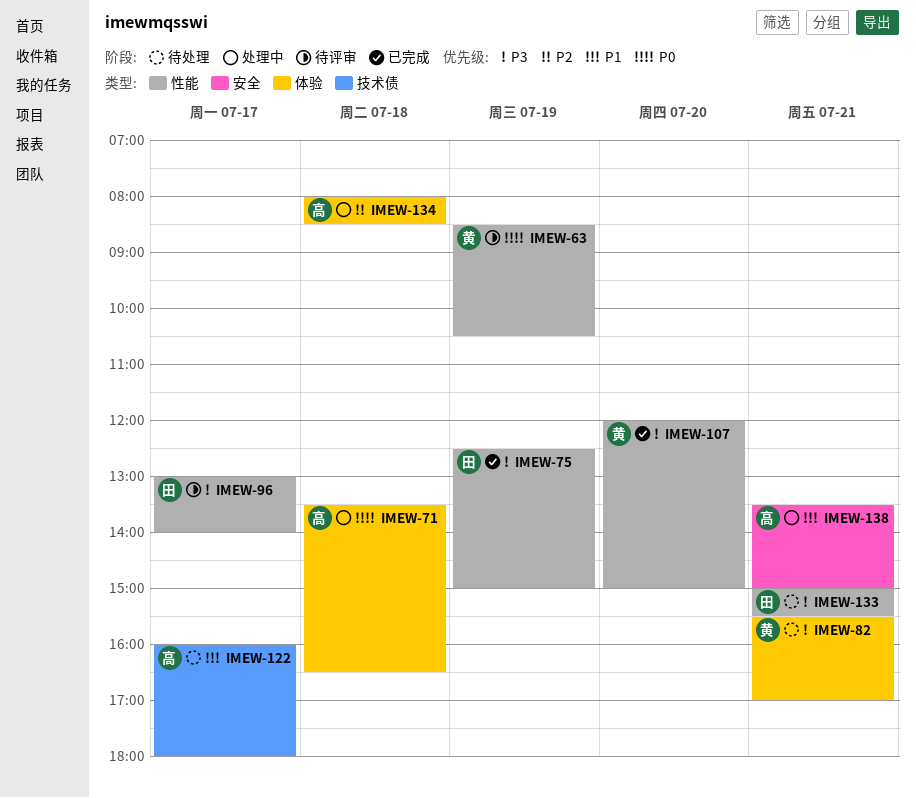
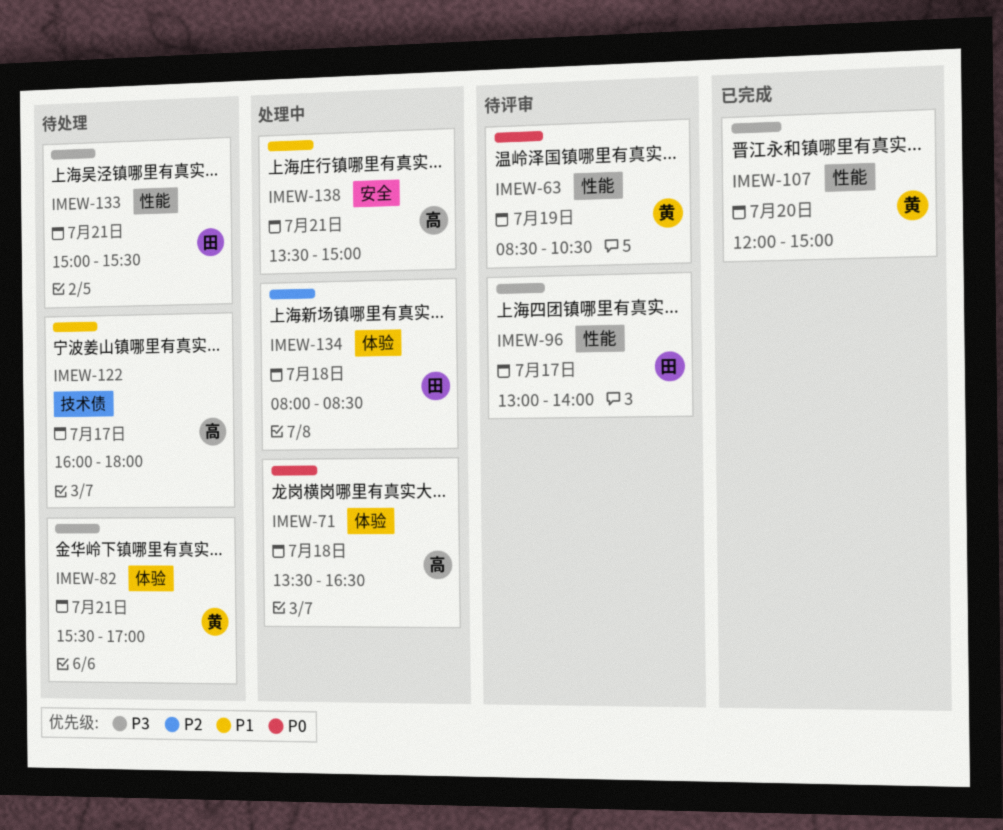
IMEW-75: present -> none
IMEW-134, owner: 高 -> 田

